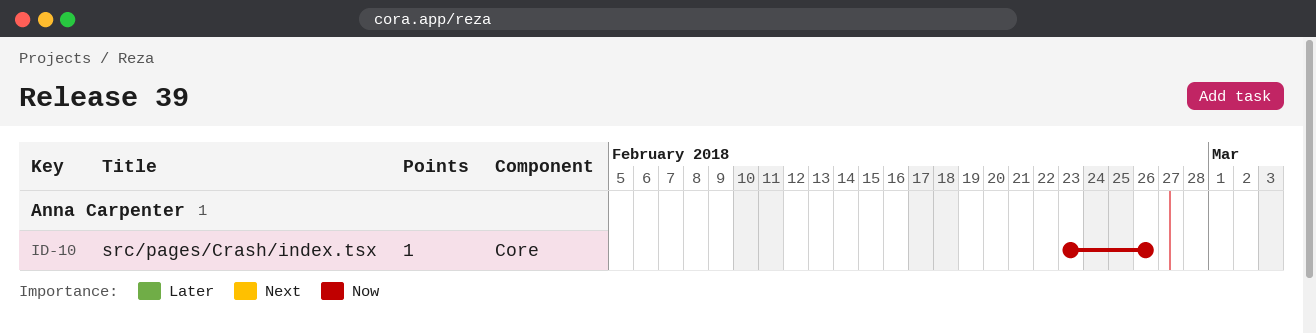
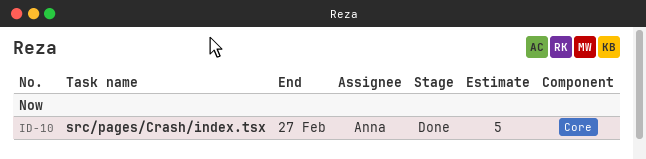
ID-10, estimate: 1 -> 5
ID-10, due: Feb 26 -> Feb 27

